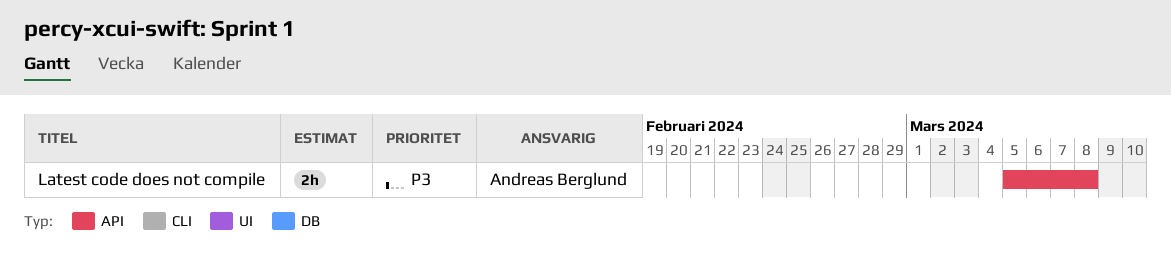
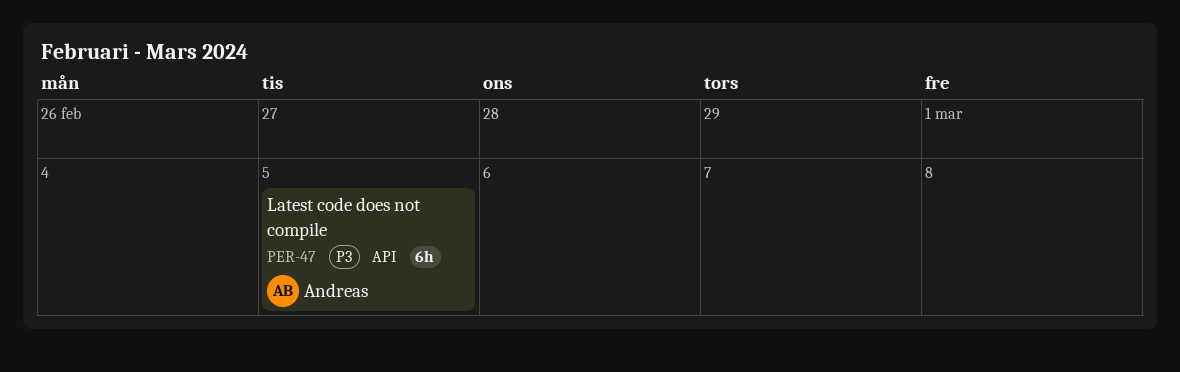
Latest code does not compile, estimate: 2h -> 6h
Latest code does not compile, due: Mar 8 -> Mar 5

